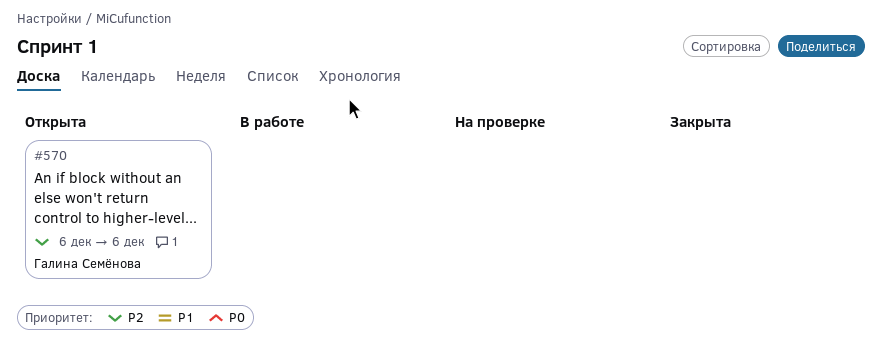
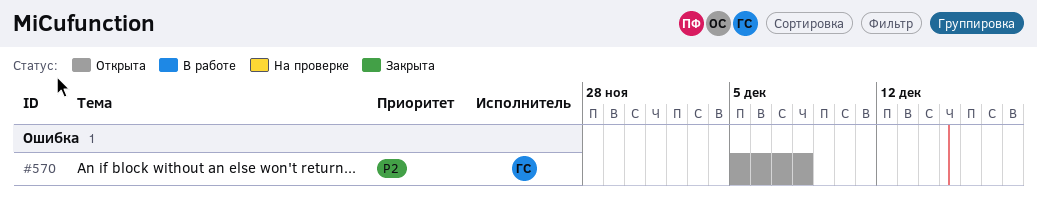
#570, start: Dec 6 -> Dec 5
#570, due: Dec 6 -> Dec 8

